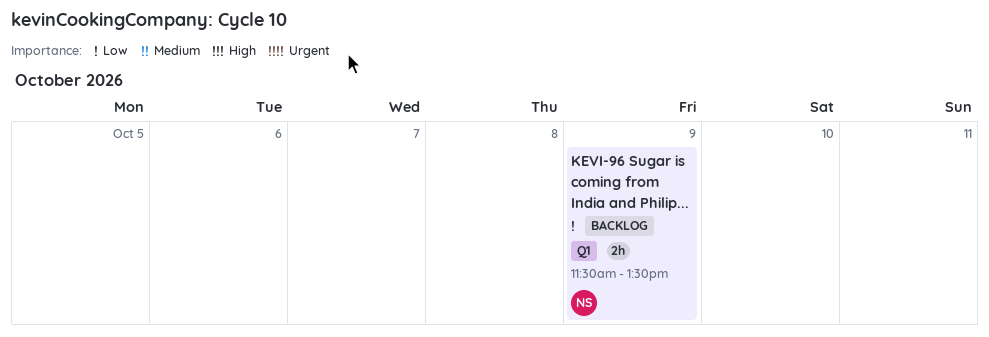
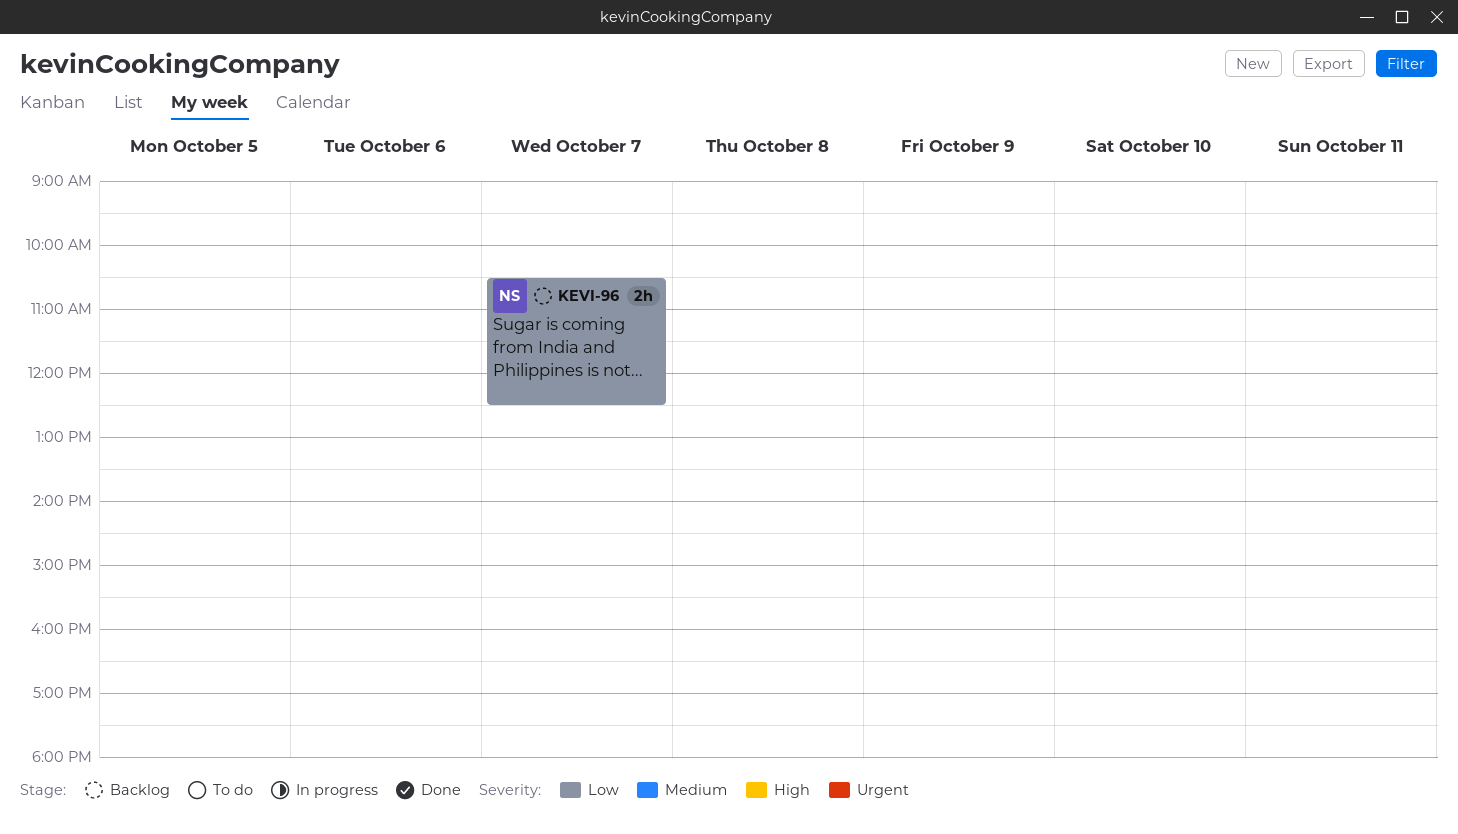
KEVI-96, day: Oct 9 -> Oct 7
KEVI-96, begins: 11:30 -> 10:30
KEVI-96, ends: 13:30 -> 12:30

